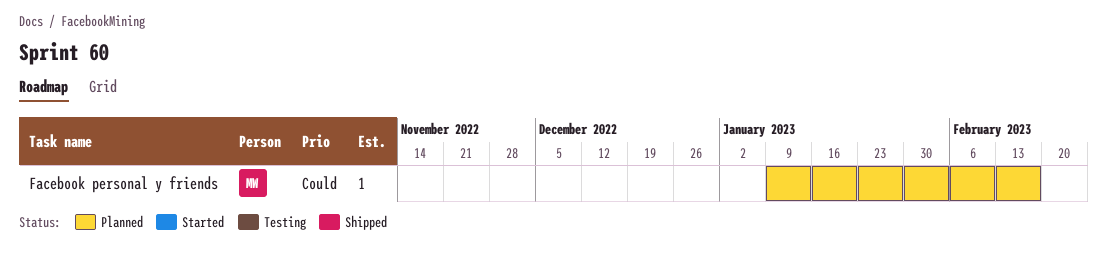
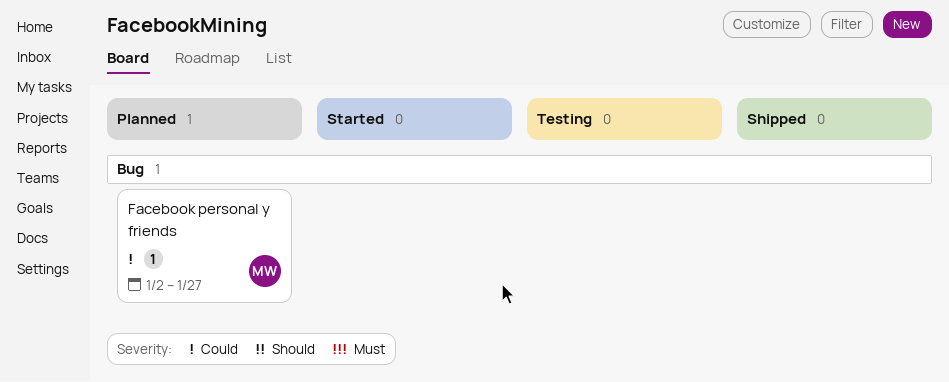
Facebook personal y friends, start: Jan 9 -> Jan 2
Facebook personal y friends, due: Feb 17 -> Jan 27

